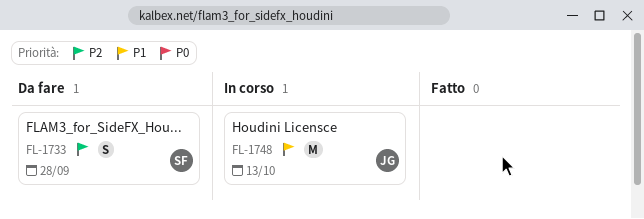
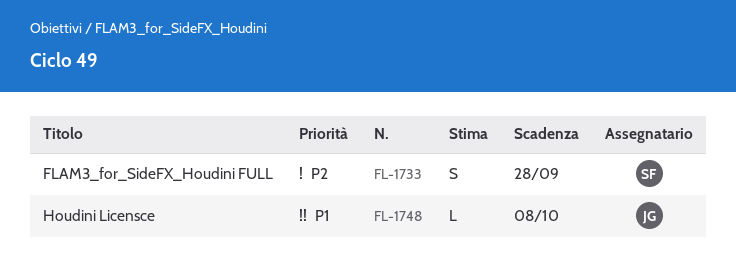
FL-1748, estimate: M -> L
FL-1748, due: Oct 13 -> Oct 8

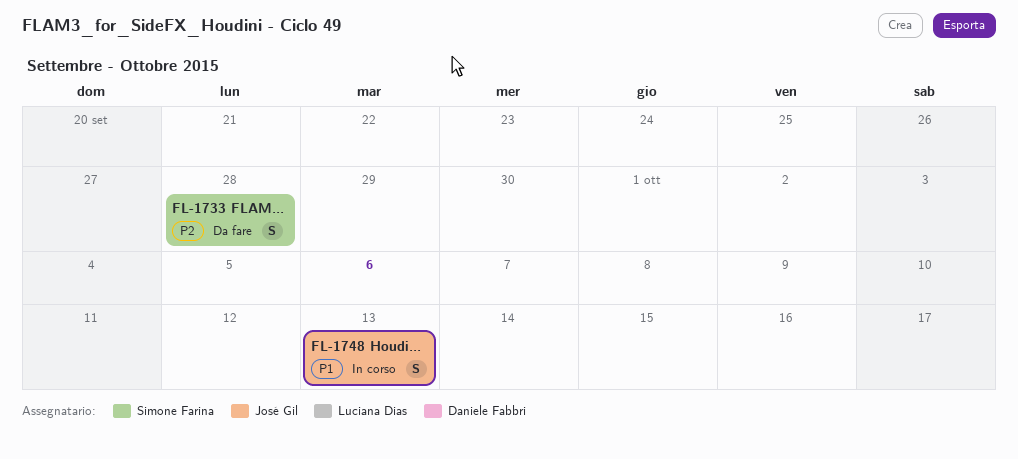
FL-1748, estimate: L -> S
FL-1748, due: Oct 8 -> Oct 13

